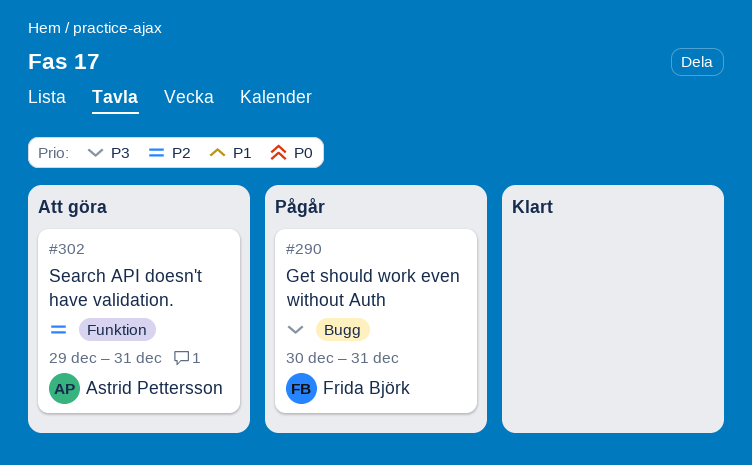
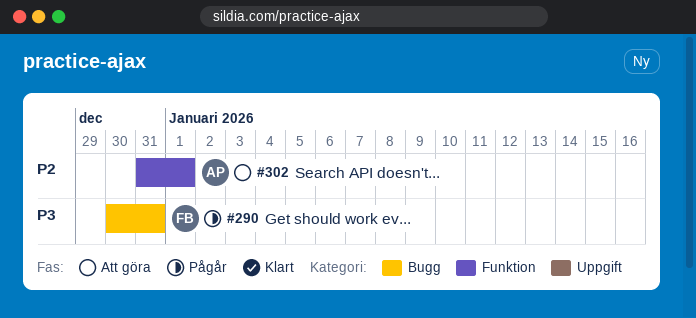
#302, start: Dec 29 -> Dec 31
#302, due: Dec 31 -> Jan 1

